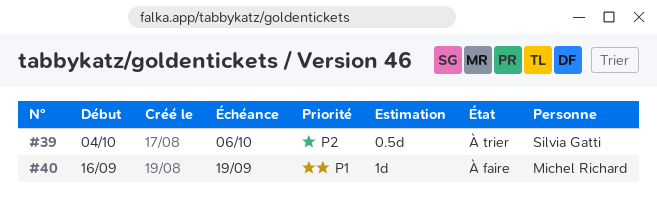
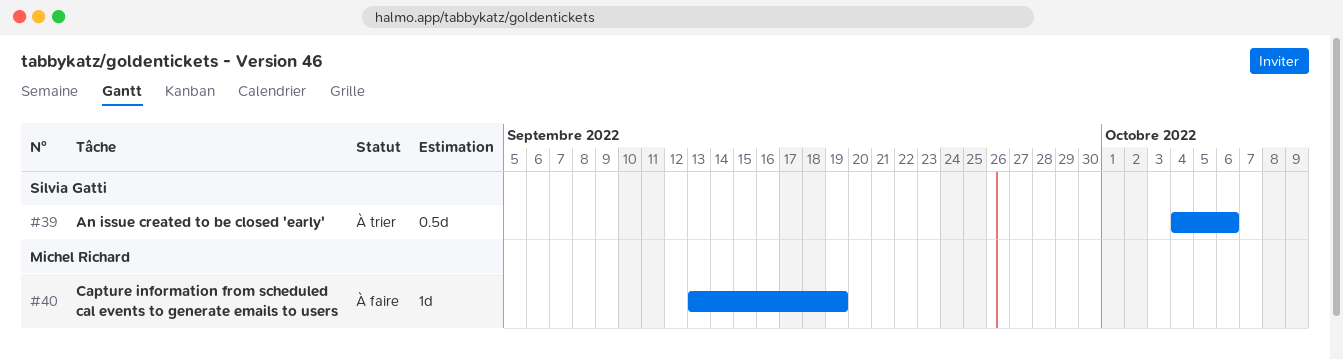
#40, start: Sep 16 -> Sep 13

